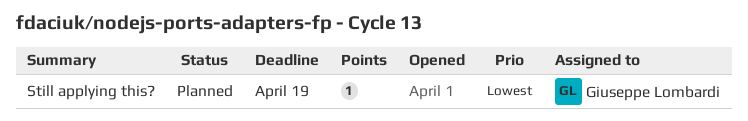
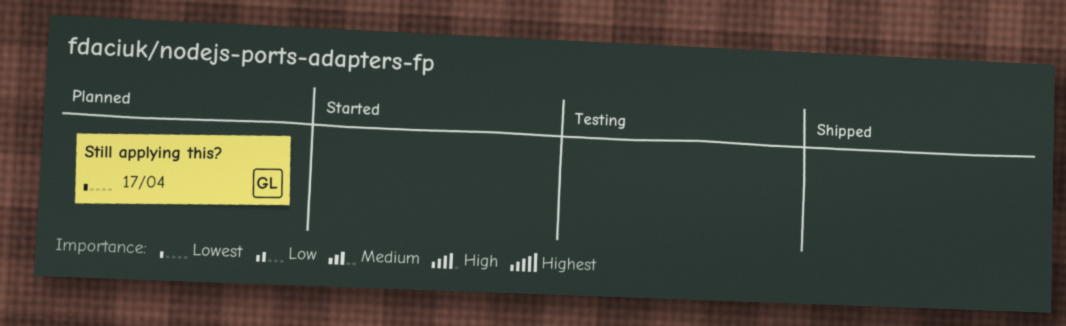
Still applying this?, due: Apr 19 -> Apr 17

